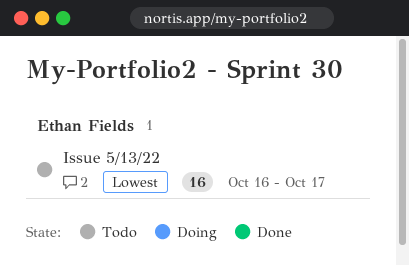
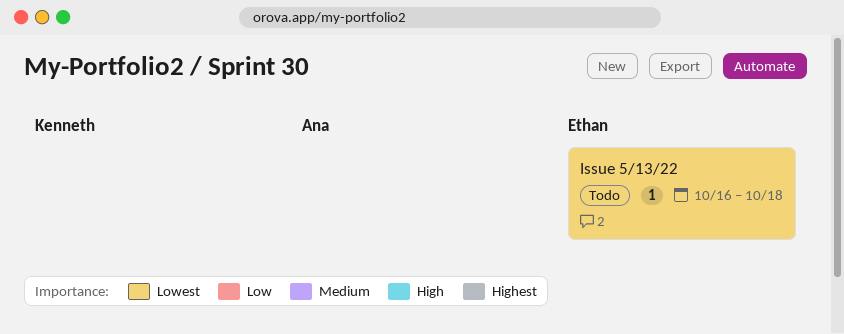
Issue 5/13/22, estimate: 16 -> 1
Issue 5/13/22, due: Oct 17 -> Oct 18

